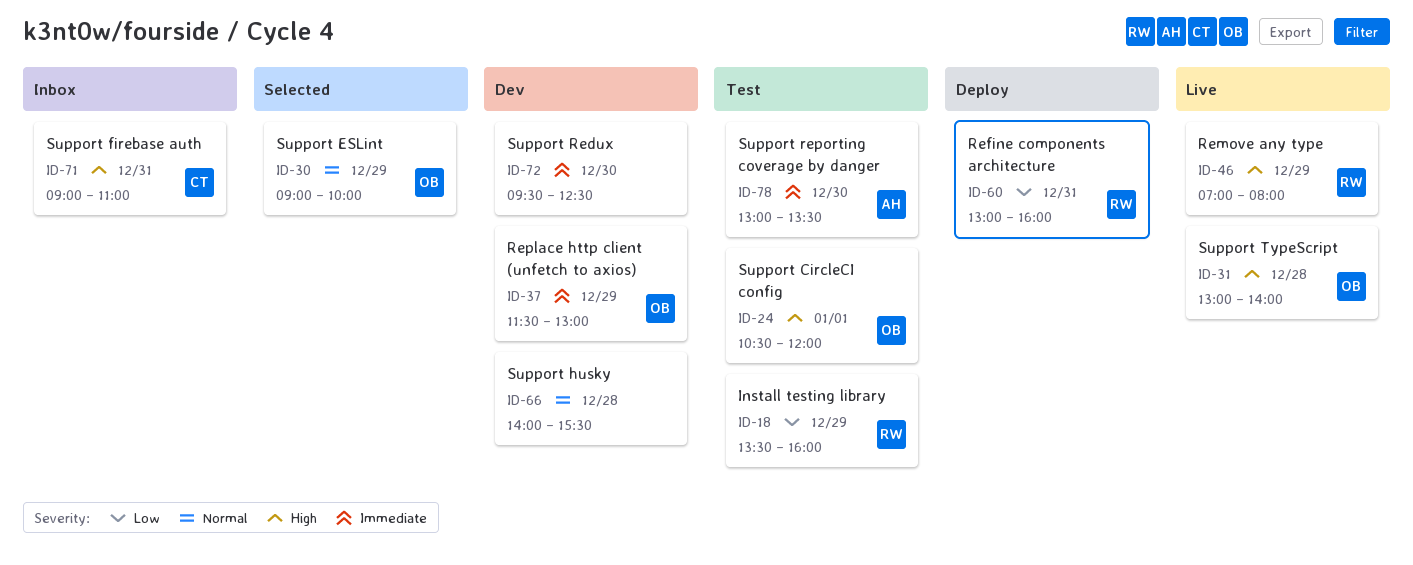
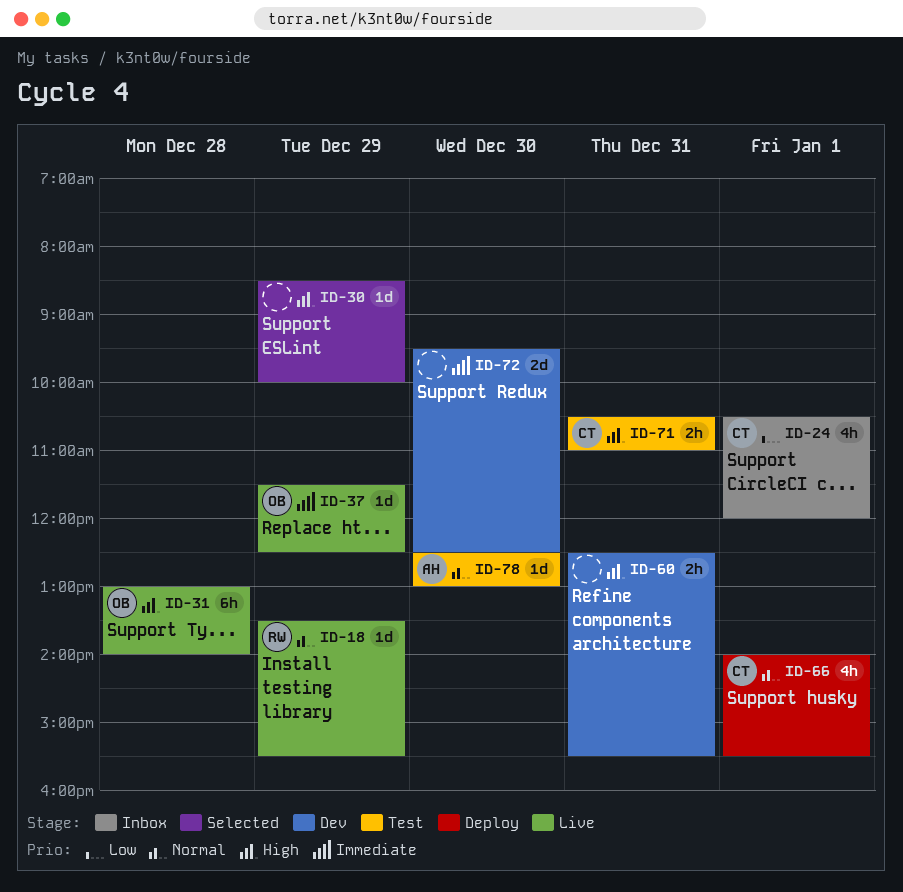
ID-18, status: Test -> Live
ID-18, priority: Low -> Normal
ID-18, ends: 16:00 -> 15:30
ID-24, status: Test -> Inbox
ID-24, owner: OB -> CT
ID-24, priority: High -> Low
ID-30, owner: OB -> none
ID-30, priority: Normal -> High
ID-30, begins: 09:00 -> 08:30
ID-37, status: Dev -> Live
ID-37, ends: 13:00 -> 12:30
ID-46: present -> none
ID-60, status: Deploy -> Dev
ID-60, owner: RW -> none
ID-60, priority: Low -> High
ID-60, begins: 13:00 -> 12:30
ID-60, ends: 16:00 -> 15:30
ID-66, status: Dev -> Deploy
ID-66, owner: none -> CT
ID-66, day: Dec 28 -> Jan 1
ID-71, status: Inbox -> Test
ID-71, begins: 09:00 -> 10:30
ID-78, priority: Immediate -> Normal
ID-78, begins: 13:00 -> 12:30
ID-78, ends: 13:30 -> 13:00

